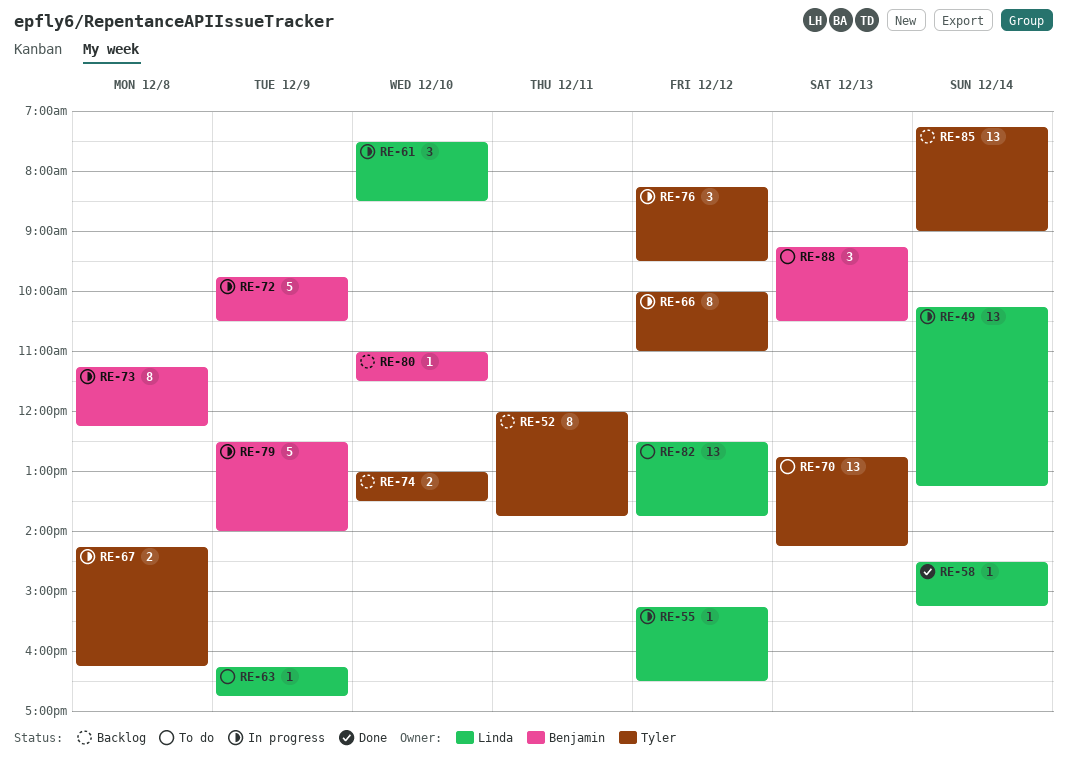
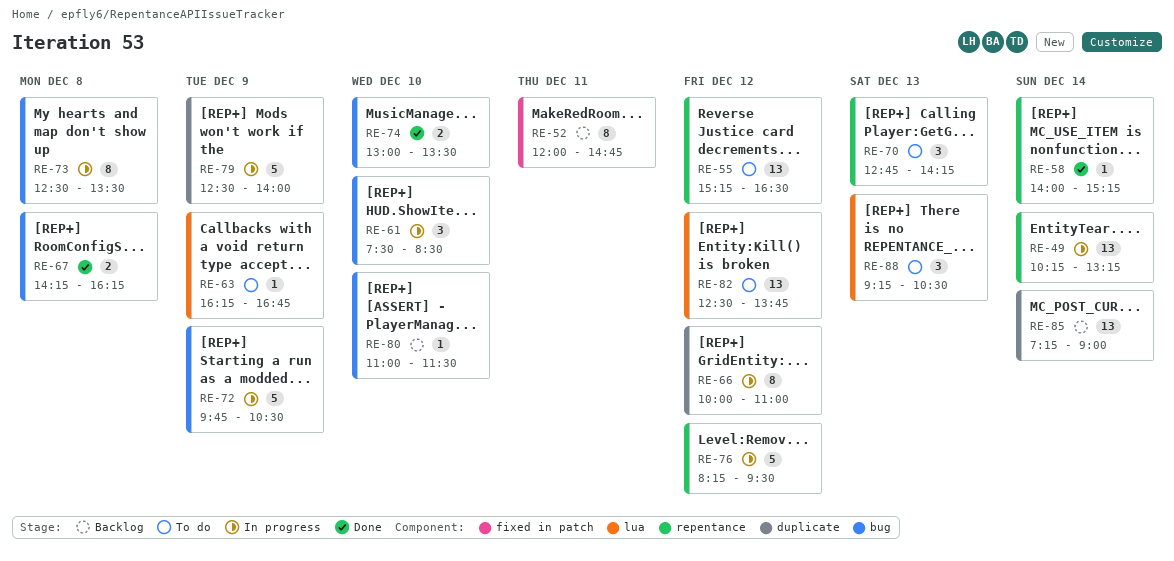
RE-52, ends: 13:45 -> 14:45
RE-55, status: In progress -> To do
RE-55, estimate: 1 -> 13
RE-58, begins: 14:30 -> 14:00
RE-67, status: In progress -> Done
RE-70, estimate: 13 -> 3
RE-73, begins: 11:15 -> 12:30
RE-73, ends: 12:15 -> 13:30
RE-74, status: Backlog -> Done
RE-76, estimate: 3 -> 5

